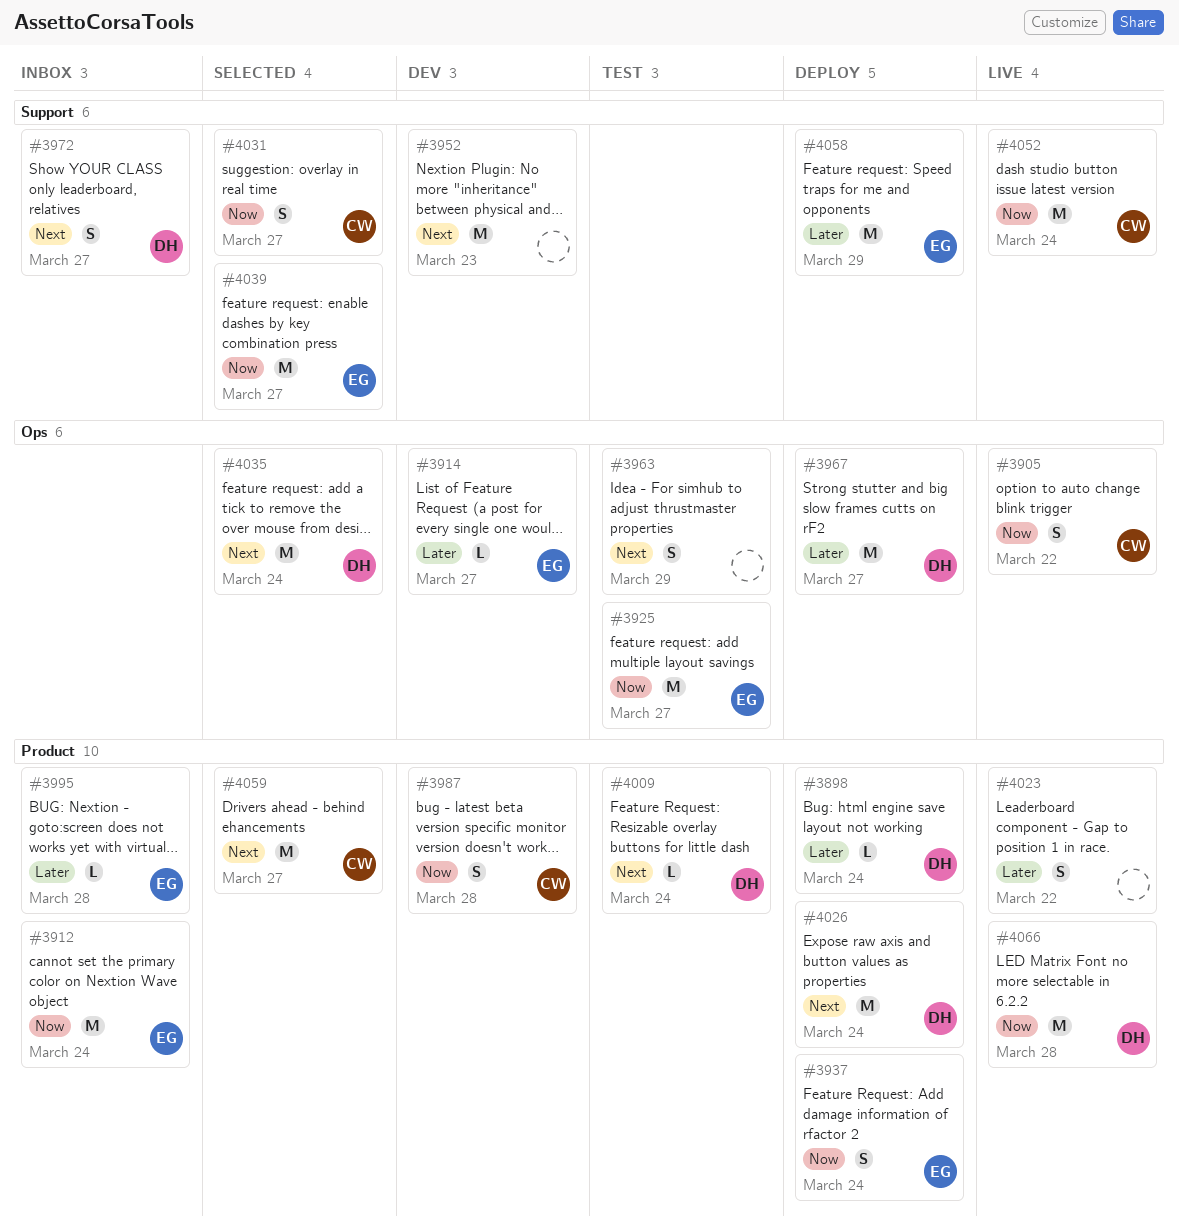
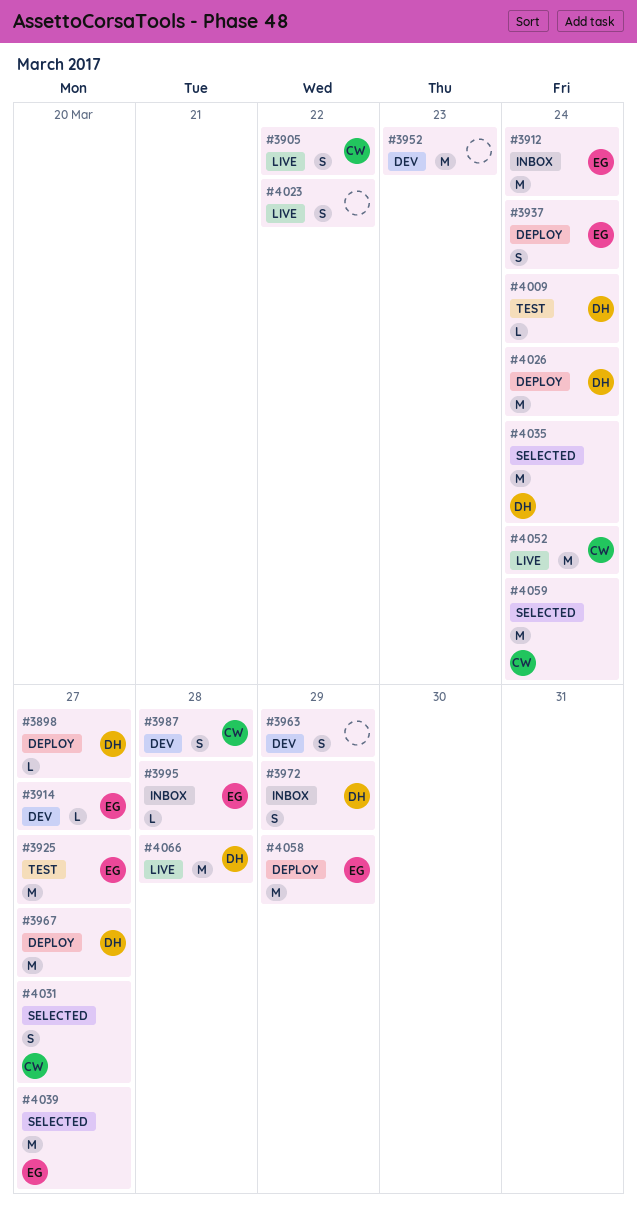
#3898, due: Mar 24 -> Mar 27
#3963, status: Test -> Dev
#3972, due: Mar 27 -> Mar 29
#4059, due: Mar 27 -> Mar 24

